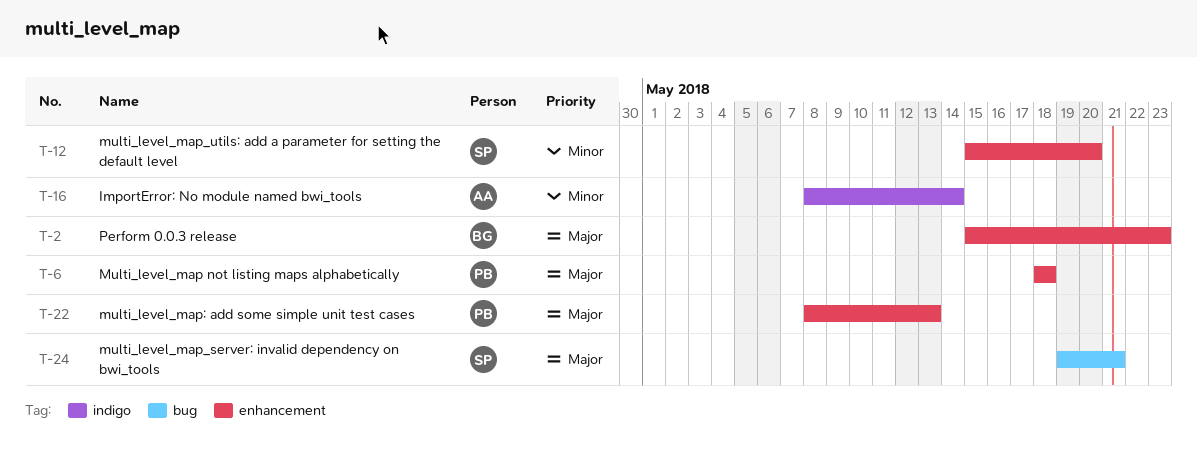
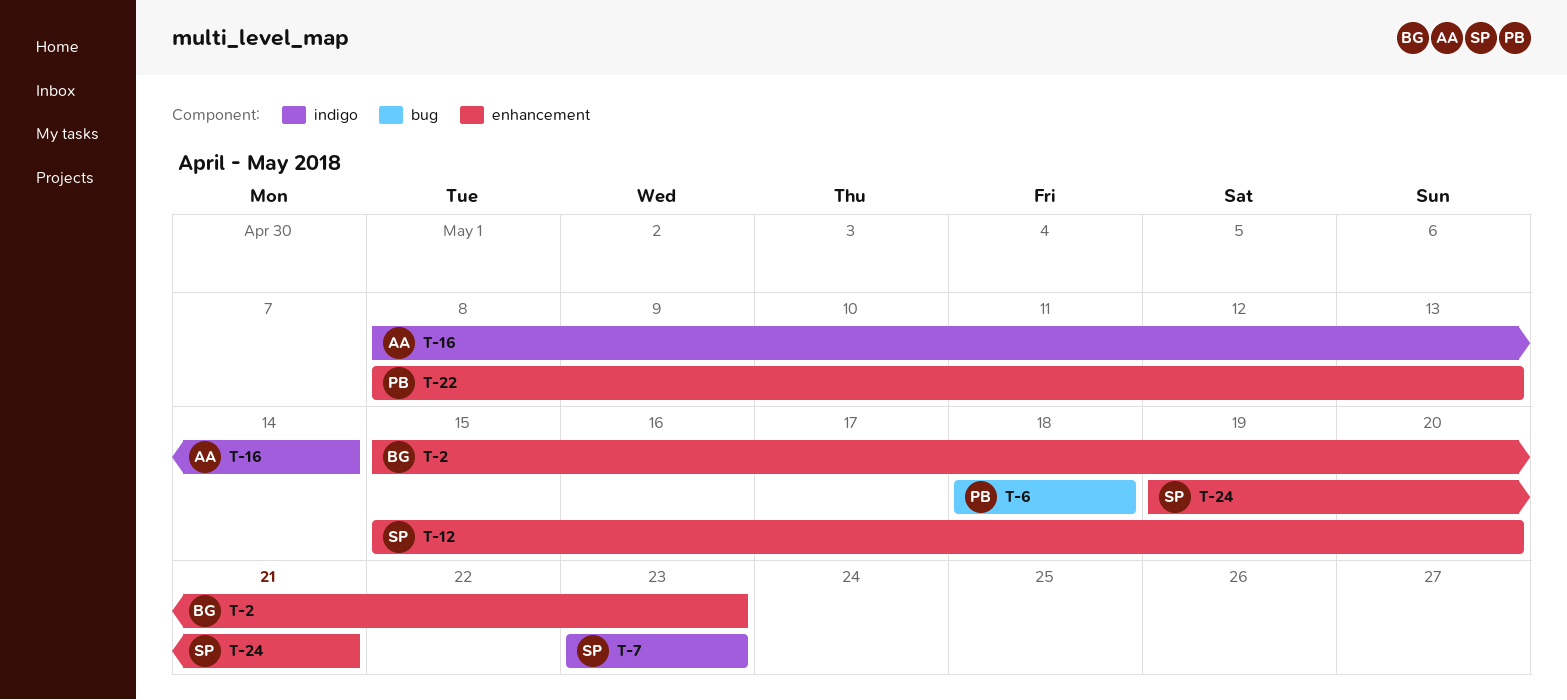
T-6, label: enhancement -> bug
T-7: none -> present
T-24, label: bug -> enhancement

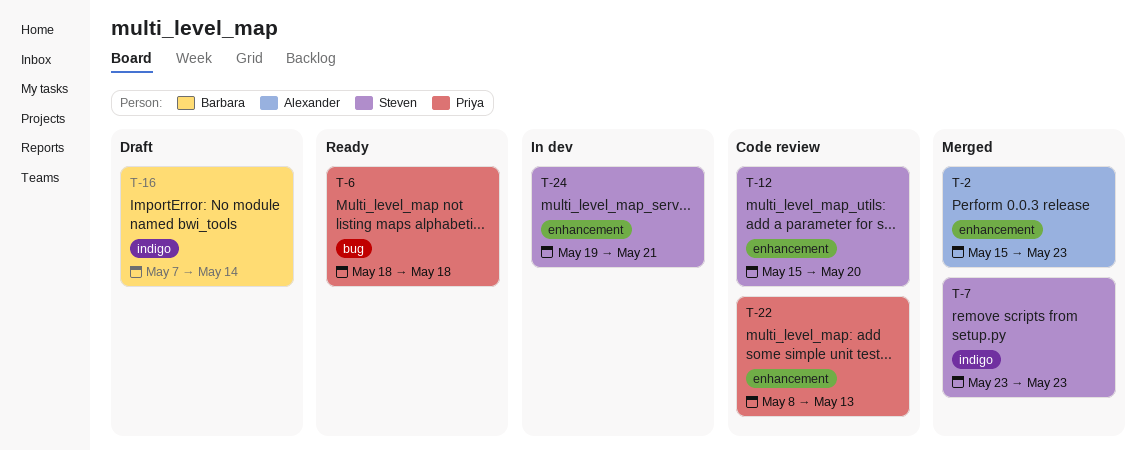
T-2, owner: Barbara -> Alexander
T-16, owner: Alexander -> Barbara
T-16, start: May 8 -> May 7

